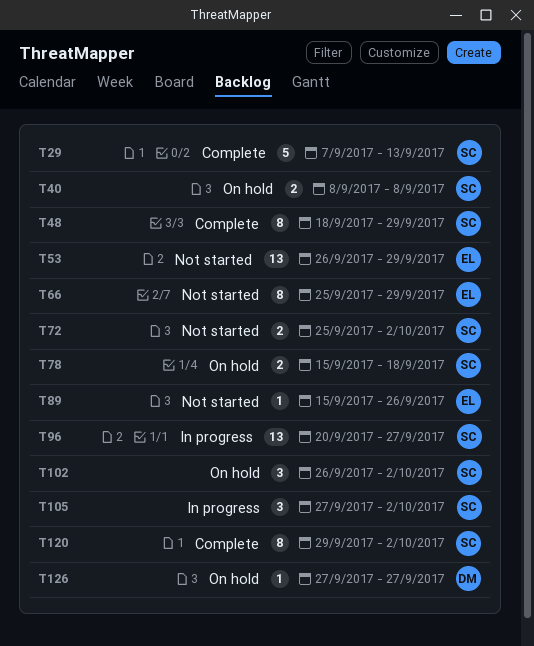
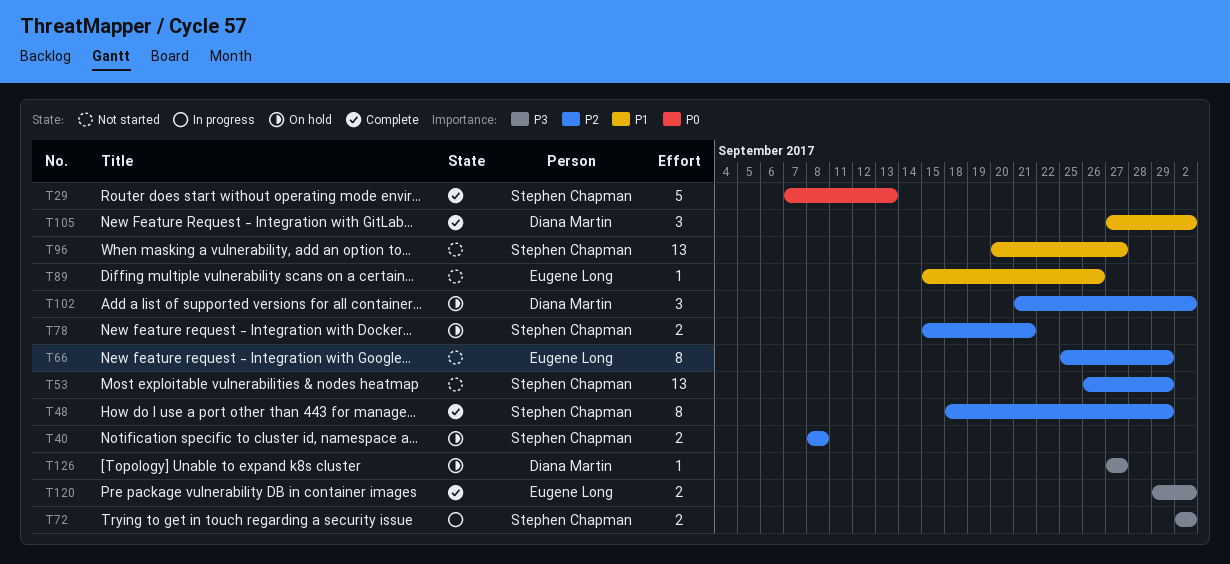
T53, owner: Eugene Long -> Stephen Chapman
T72, status: Not started -> In progress
T72, start: Sep 25 -> Oct 2
T78, due: Sep 18 -> Sep 21
T96, status: In progress -> Not started
T102, owner: Stephen Chapman -> Diana Martin
T102, start: Sep 26 -> Sep 21
T105, status: In progress -> Complete
T105, owner: Stephen Chapman -> Diana Martin
T120, owner: Stephen Chapman -> Eugene Long
T120, estimate: 8 -> 2

